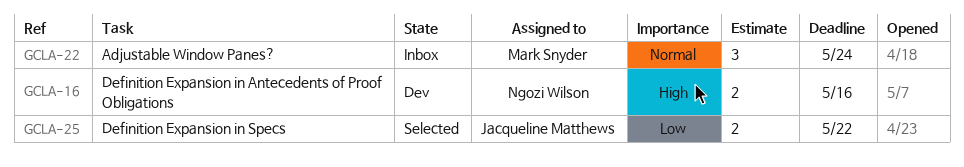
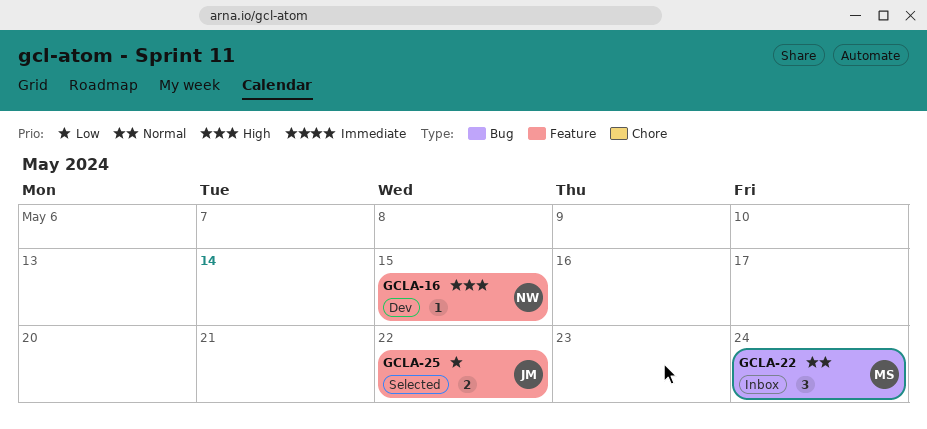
GCLA-16, estimate: 2 -> 1
GCLA-16, due: May 16 -> May 15

